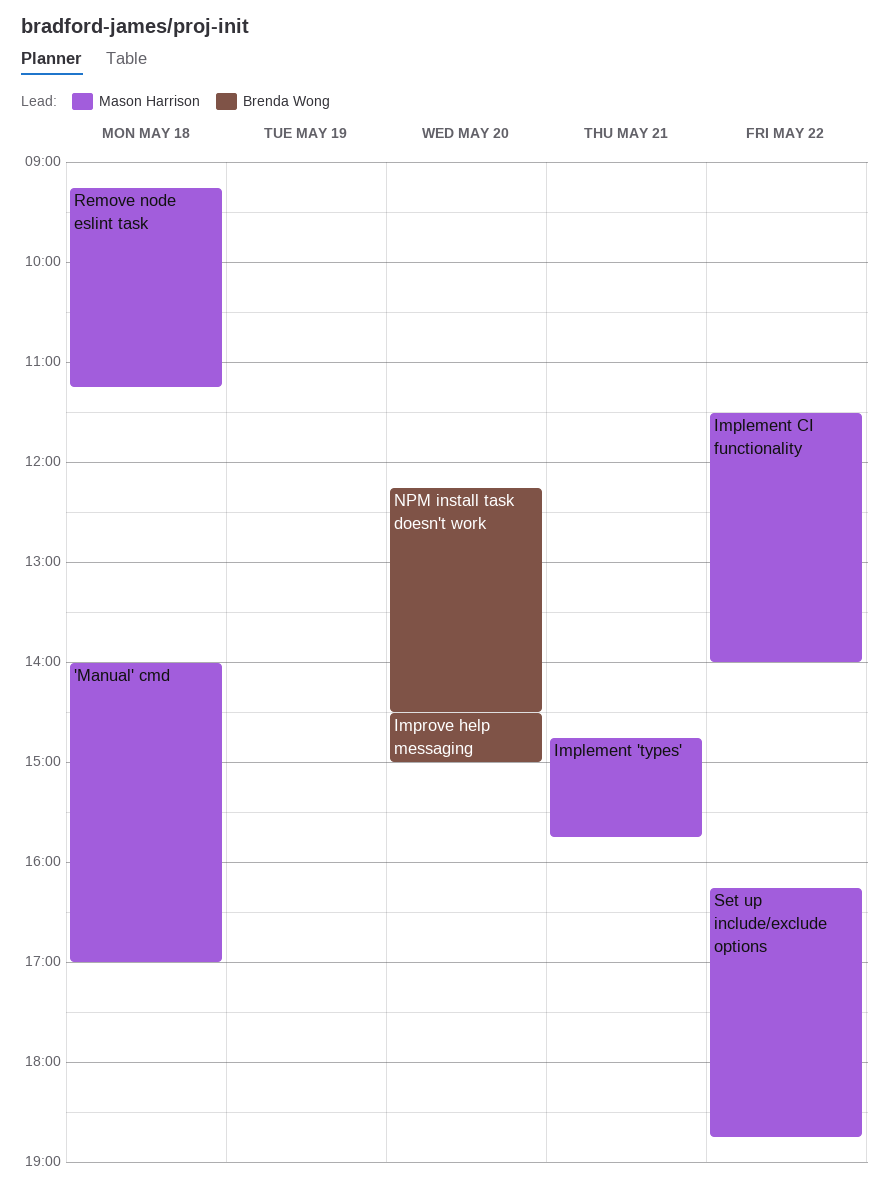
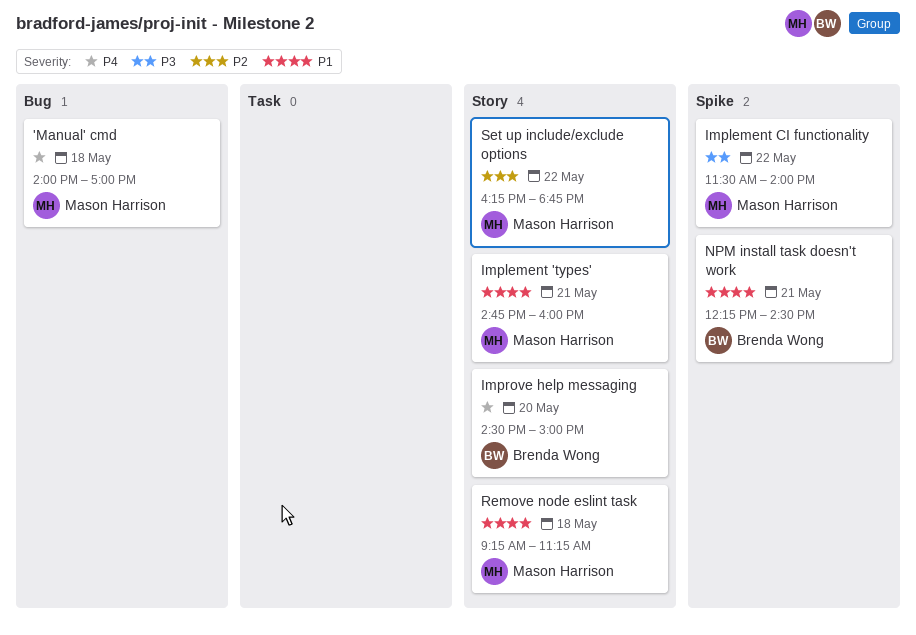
Implement 'types', ends: 15:45 -> 16:00
NPM install task doesn't work, day: May 20 -> May 21

